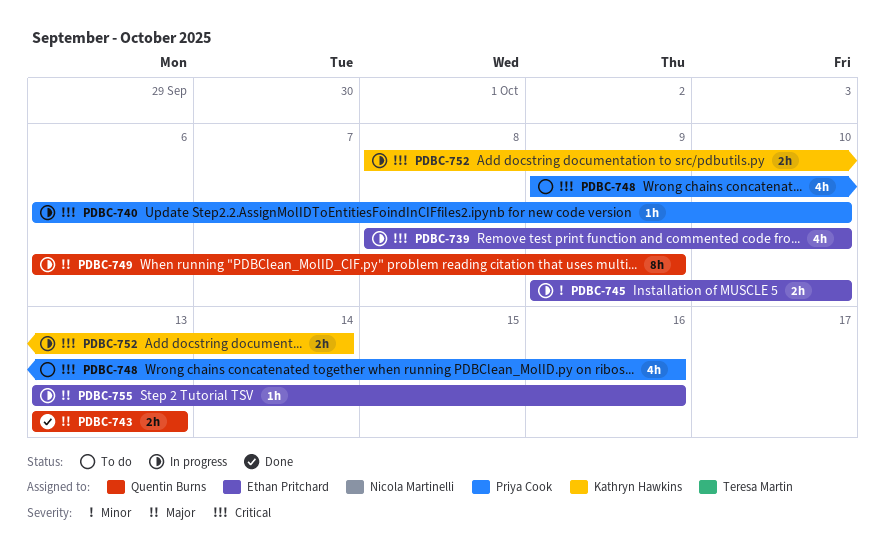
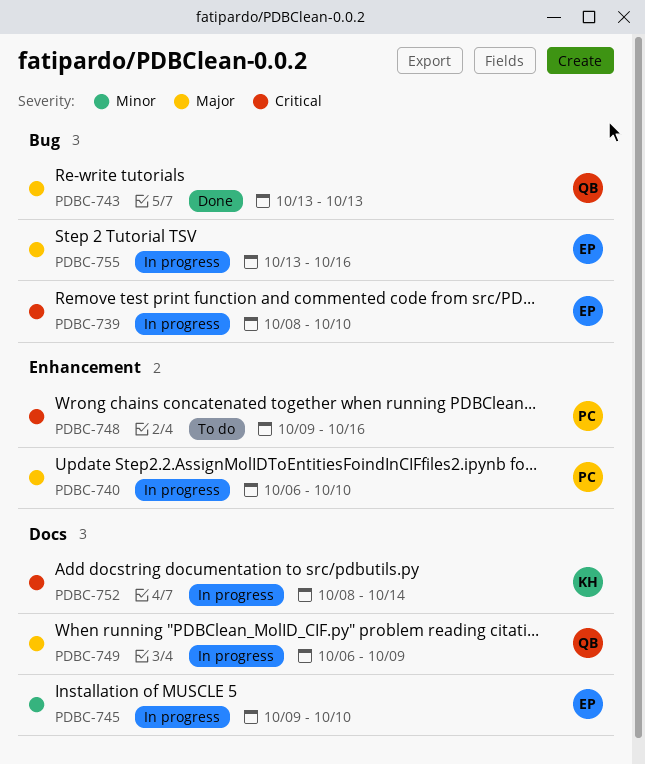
PDBC-740, priority: Critical -> Major

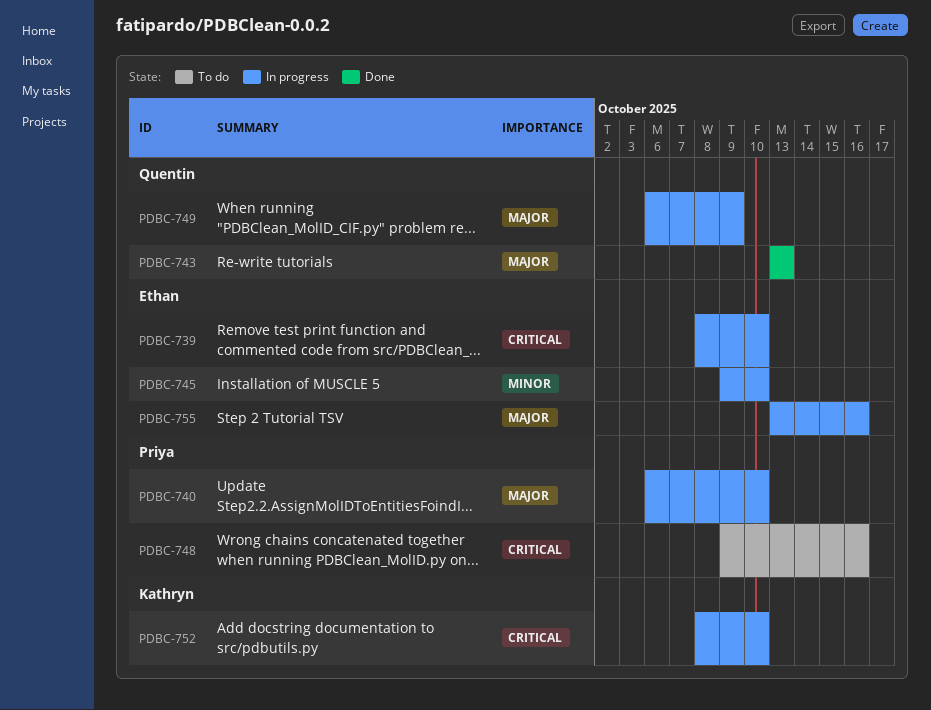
PDBC-752, due: Oct 14 -> Oct 10

